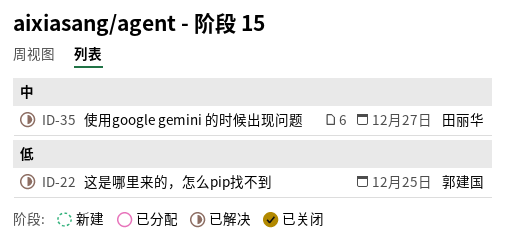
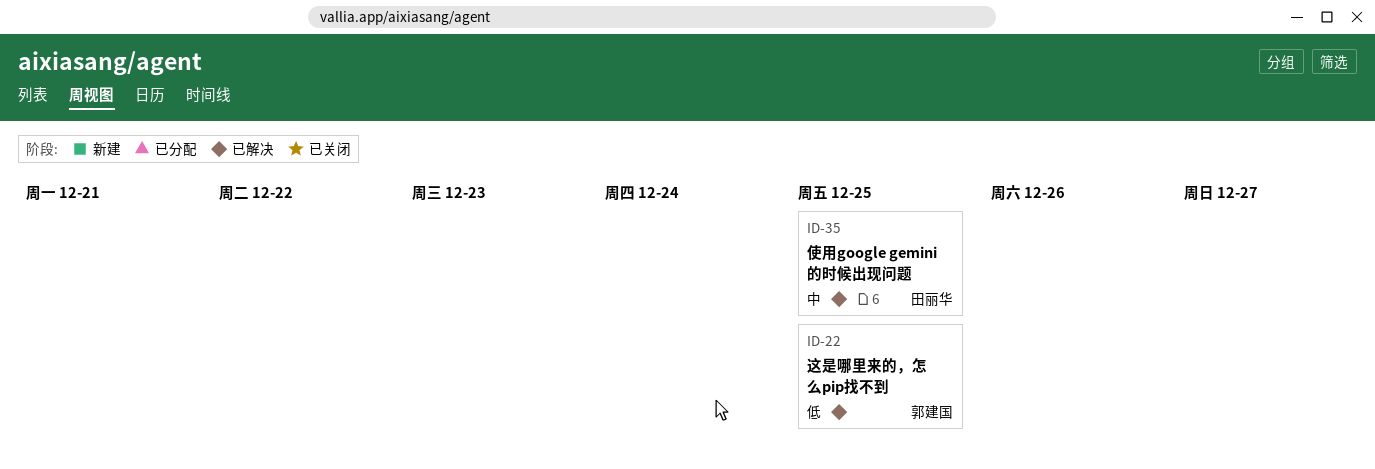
ID-35, due: Dec 27 -> Dec 25

